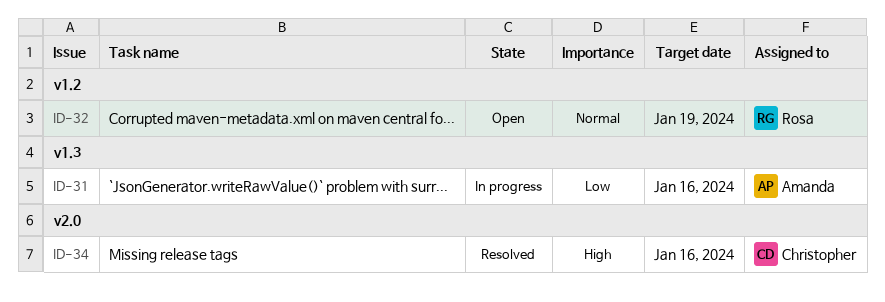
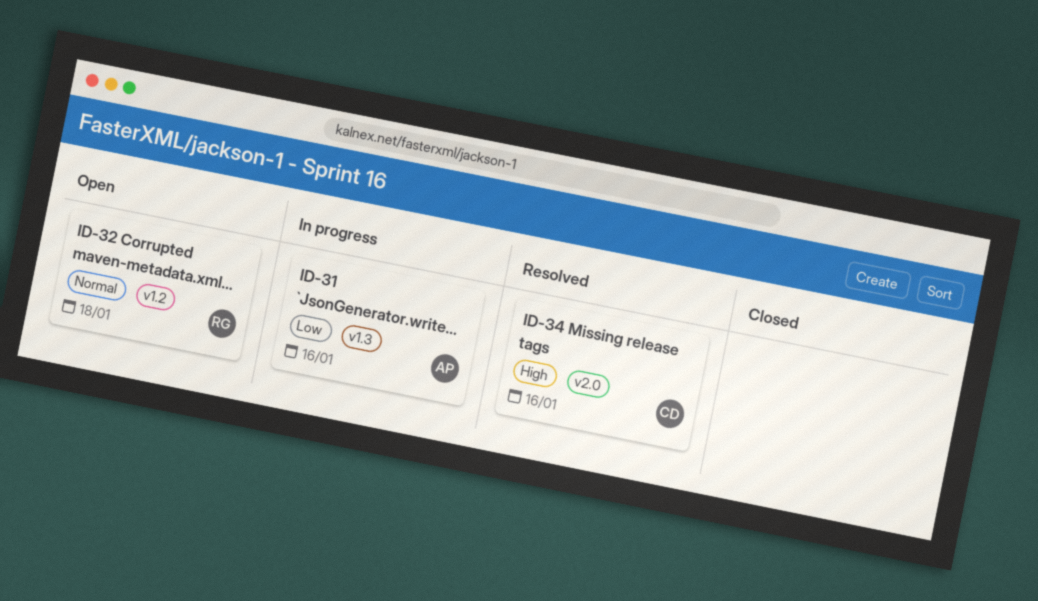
ID-32, due: Jan 19 -> Jan 18

